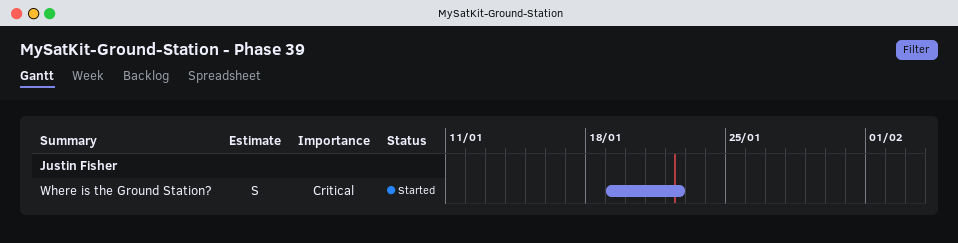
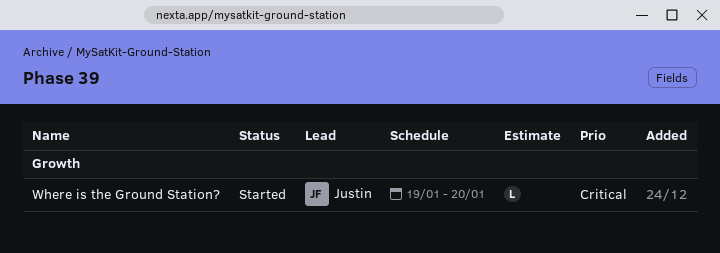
Where is the Ground Station?, estimate: S -> L
Where is the Ground Station?, due: Jan 22 -> Jan 20

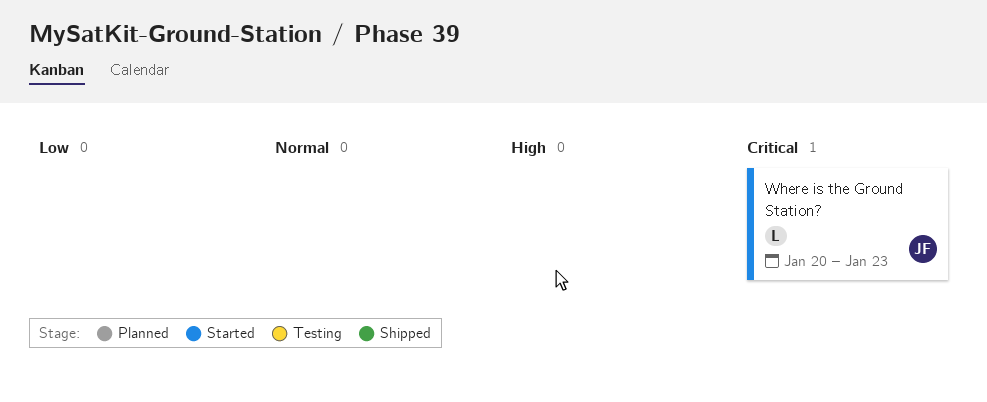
Where is the Ground Station?, start: Jan 19 -> Jan 20
Where is the Ground Station?, due: Jan 20 -> Jan 23

